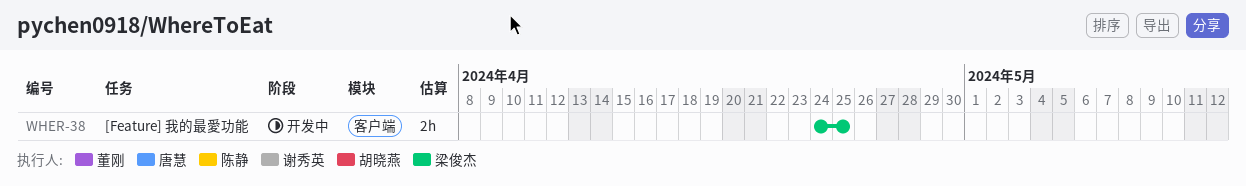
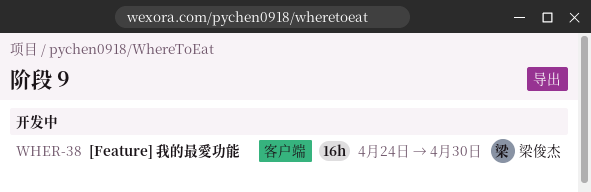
WHER-38, estimate: 2h -> 16h
WHER-38, due: Apr 25 -> Apr 30

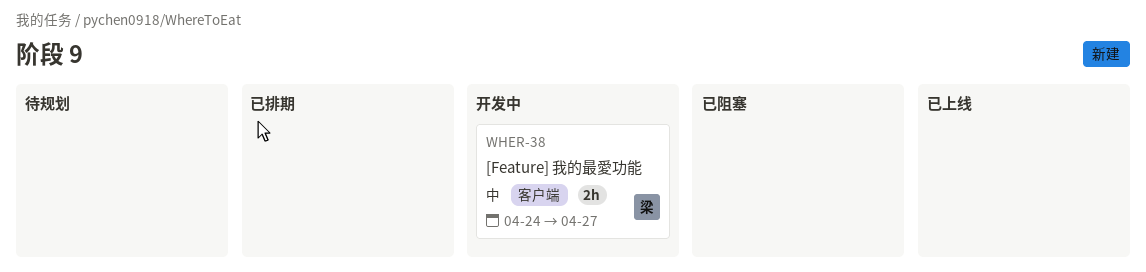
WHER-38, estimate: 16h -> 2h
WHER-38, due: Apr 30 -> Apr 27

